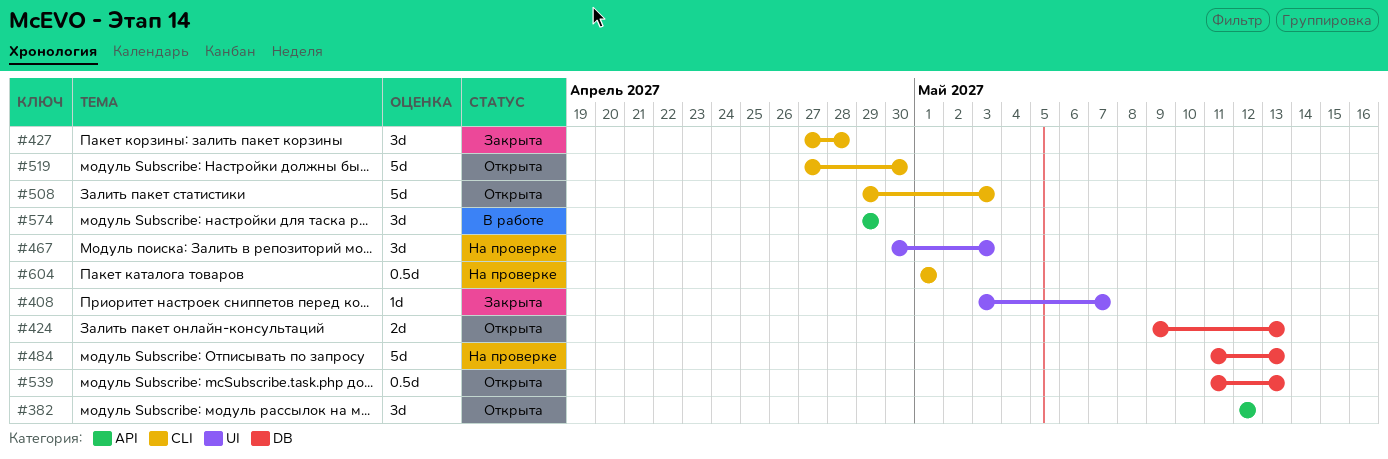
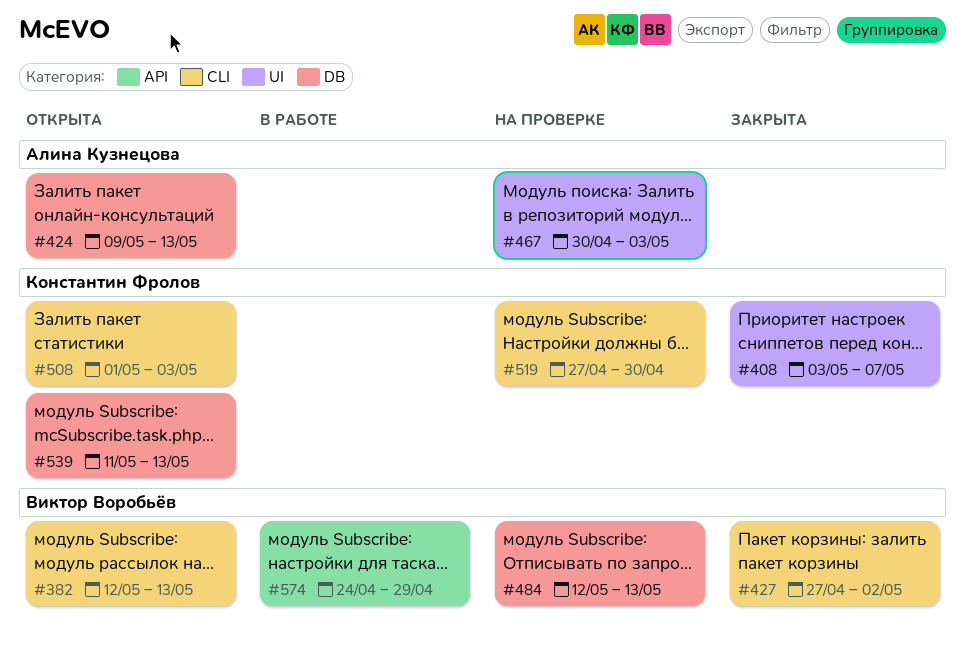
#382, label: API -> CLI
#382, due: May 12 -> May 13
#427, due: Apr 28 -> May 2
#484, start: May 11 -> May 12
#508, start: Apr 29 -> May 1
#519, status: Открыта -> На проверке
#574, start: Apr 29 -> Apr 24
#604: present -> none

